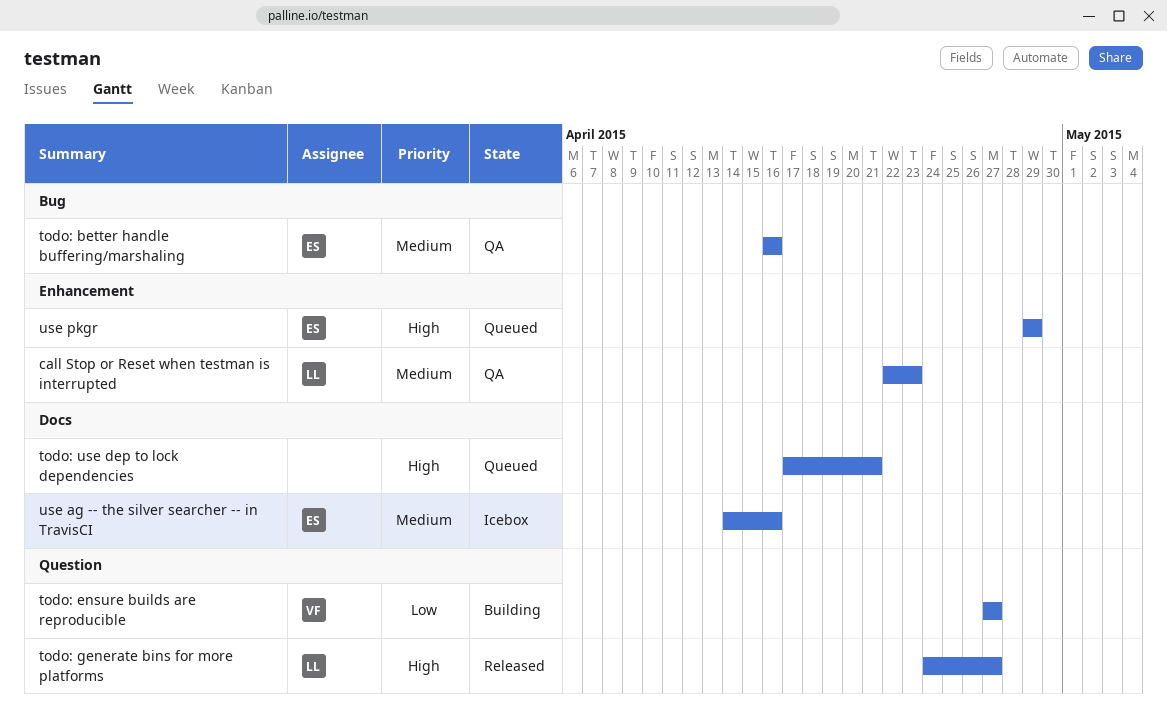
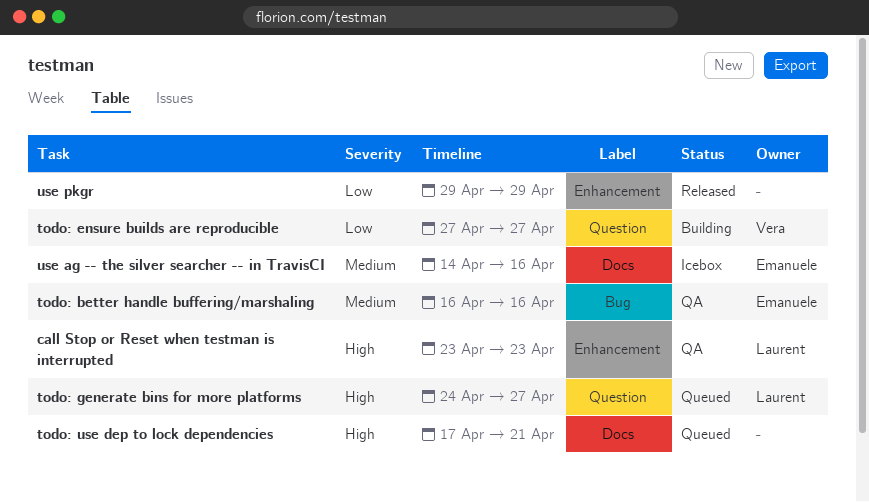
call Stop or Reset when testman is interrupted, priority: Medium -> High
call Stop or Reset when testman is interrupted, start: Apr 22 -> Apr 23
todo: generate bins for more platforms, status: Released -> Queued
use pkgr, status: Queued -> Released
use pkgr, owner: Emanuele -> none
use pkgr, priority: High -> Low

